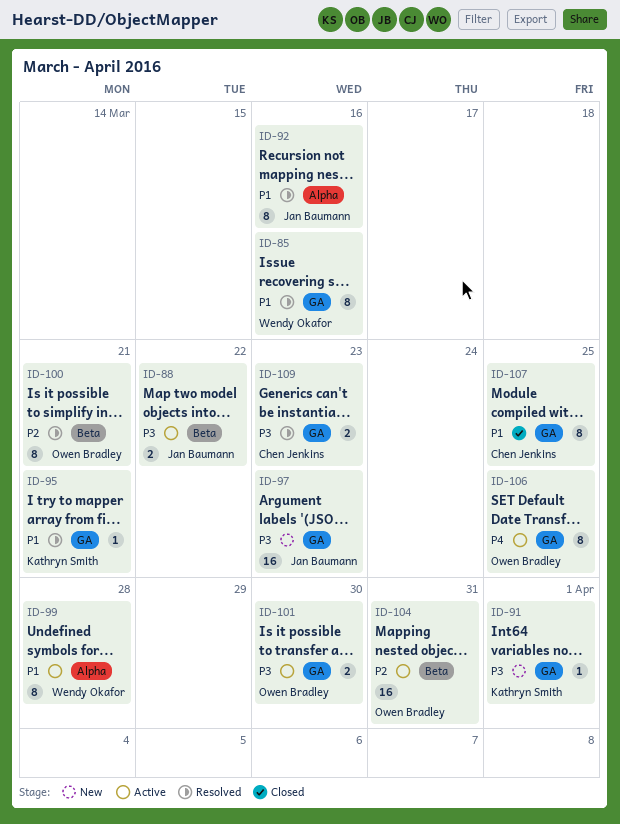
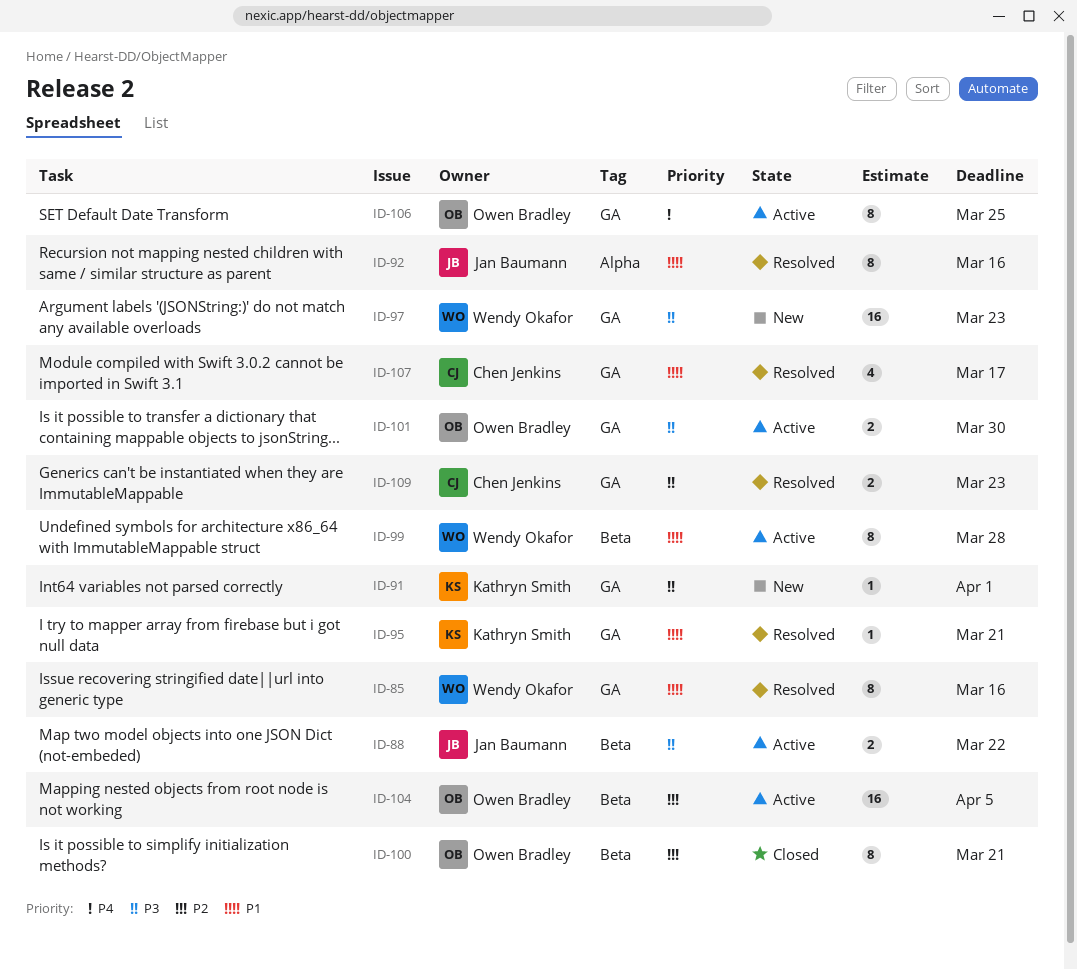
ID-97, owner: Jan Baumann -> Wendy Okafor
ID-99, label: Alpha -> Beta
ID-100, status: Resolved -> Closed
ID-104, due: Mar 31 -> Apr 5
ID-107, status: Closed -> Resolved
ID-107, estimate: 8 -> 4
ID-107, due: Mar 25 -> Mar 17

